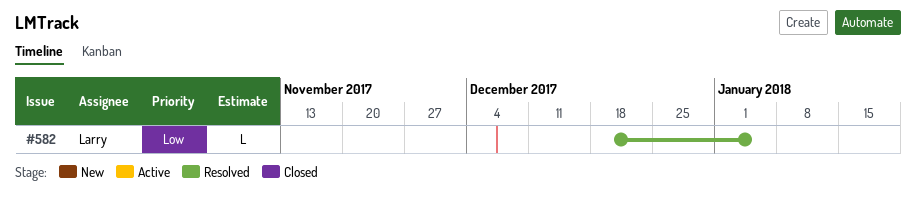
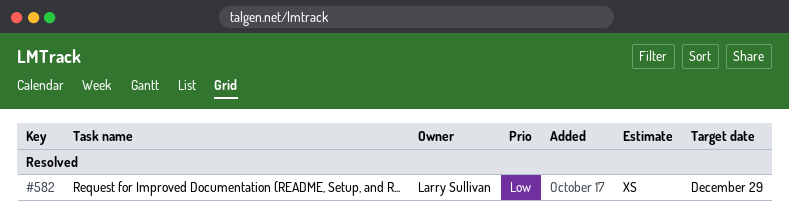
#582, estimate: L -> XS
#582, due: Jan 5 -> Dec 29

